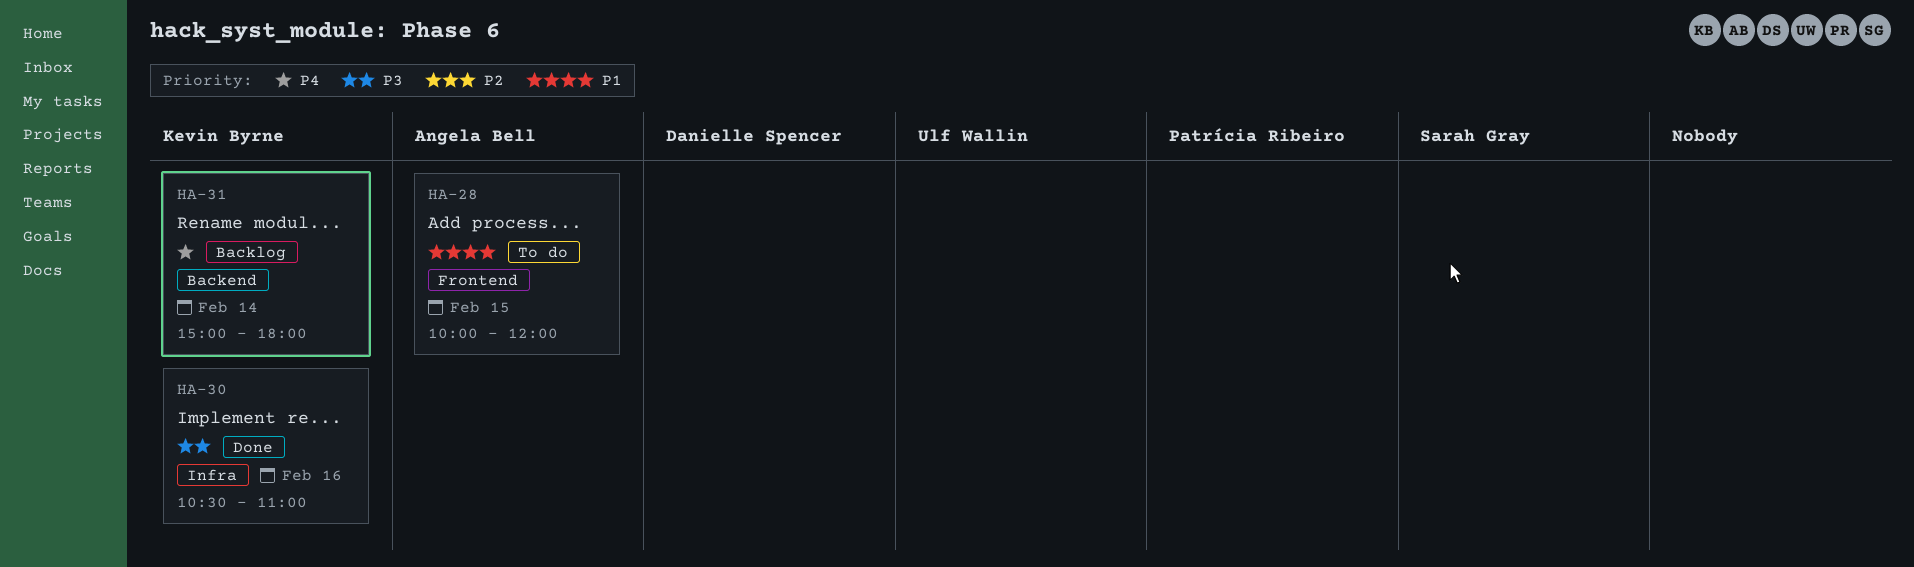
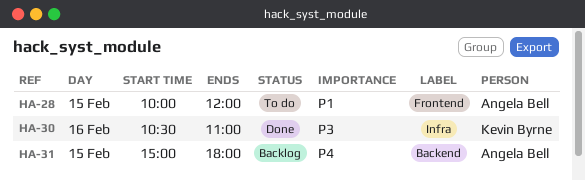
HA-31, owner: Kevin Byrne -> Angela Bell
HA-31, day: Feb 14 -> Feb 15

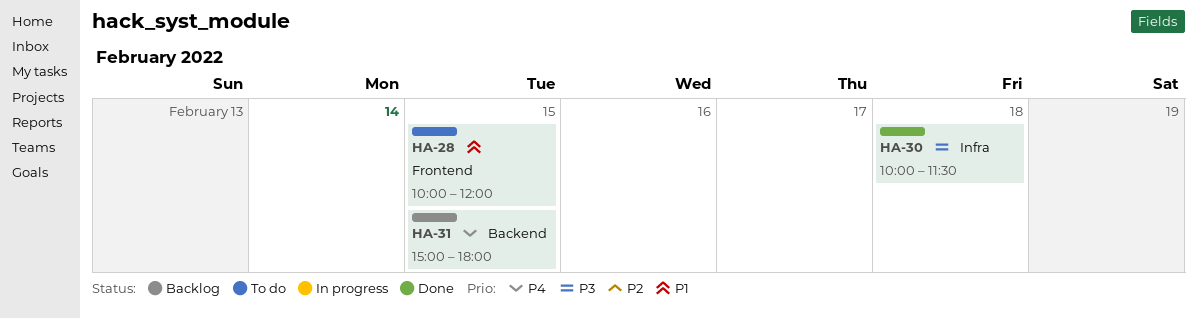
HA-30, day: Feb 16 -> Feb 18
HA-30, begins: 10:30 -> 10:00
HA-30, ends: 11:00 -> 11:30

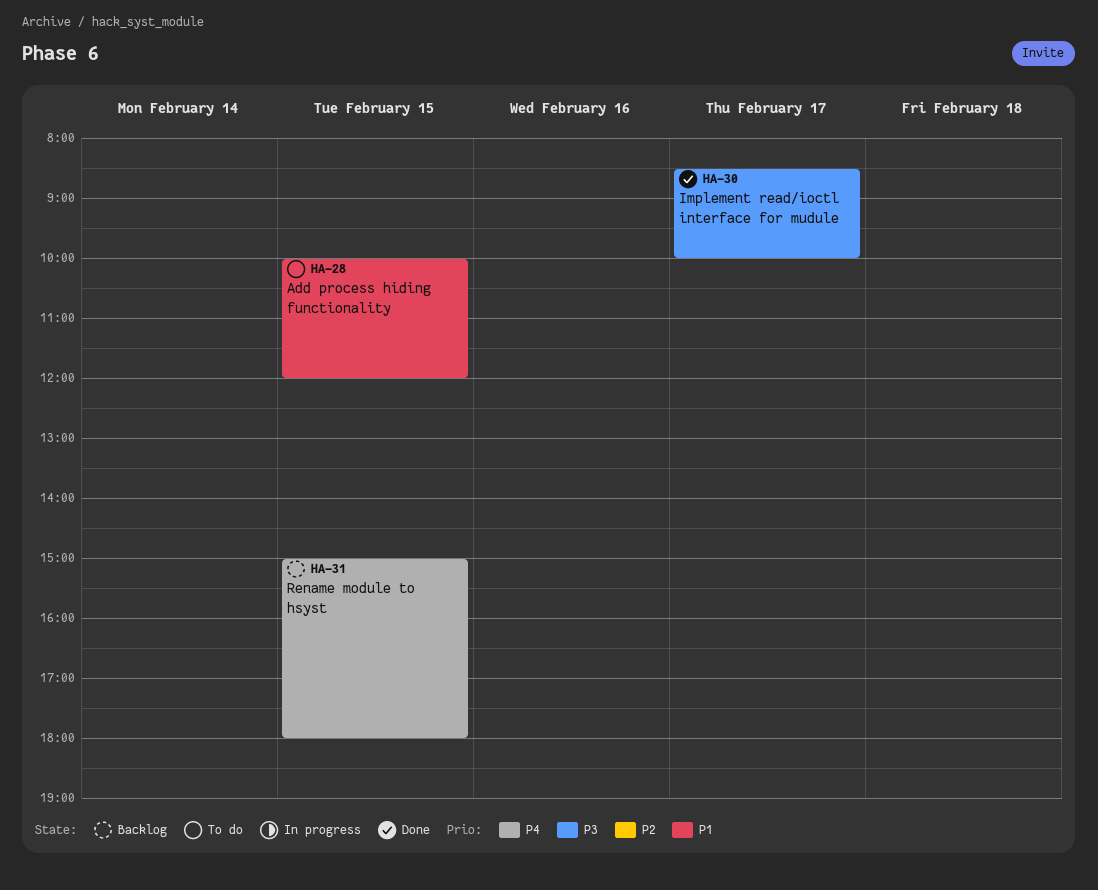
HA-30, day: Feb 18 -> Feb 17
HA-30, begins: 10:00 -> 08:30
HA-30, ends: 11:30 -> 10:00

